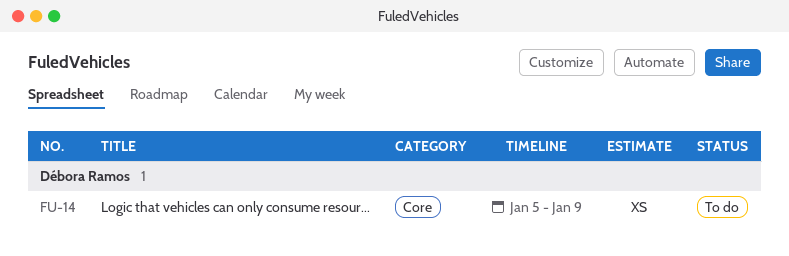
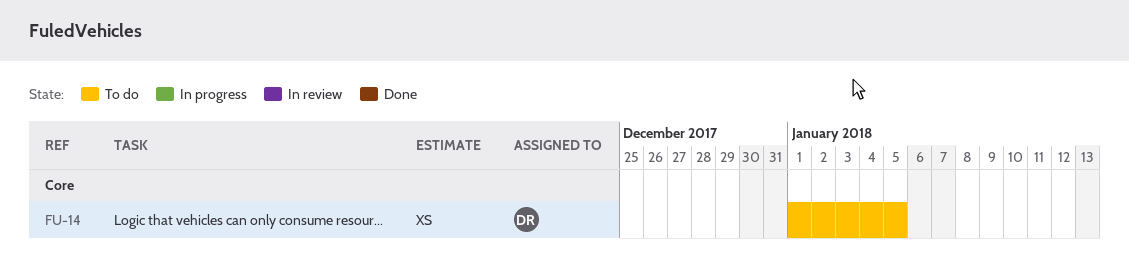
FU-14, start: Jan 5 -> Jan 1
FU-14, due: Jan 9 -> Jan 5

